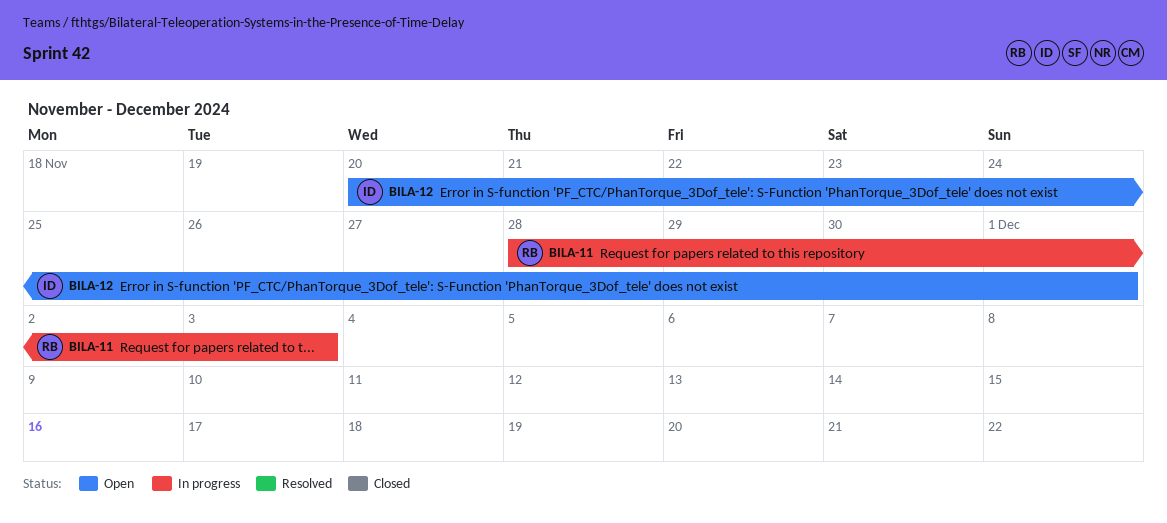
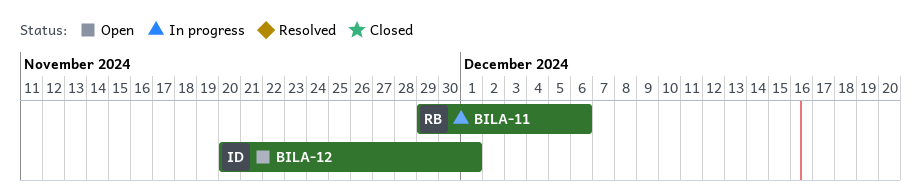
BILA-11, start: Nov 28 -> Nov 29
BILA-11, due: Dec 3 -> Dec 6

